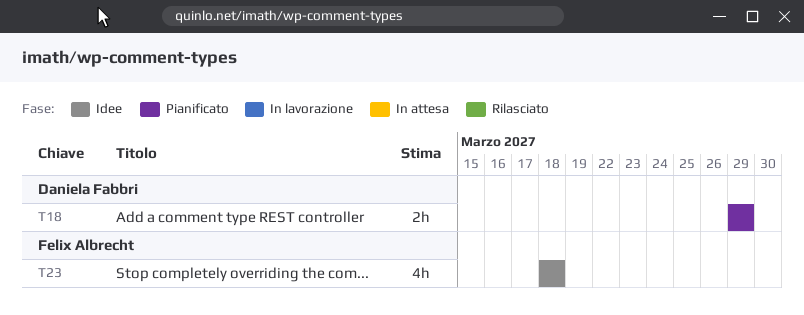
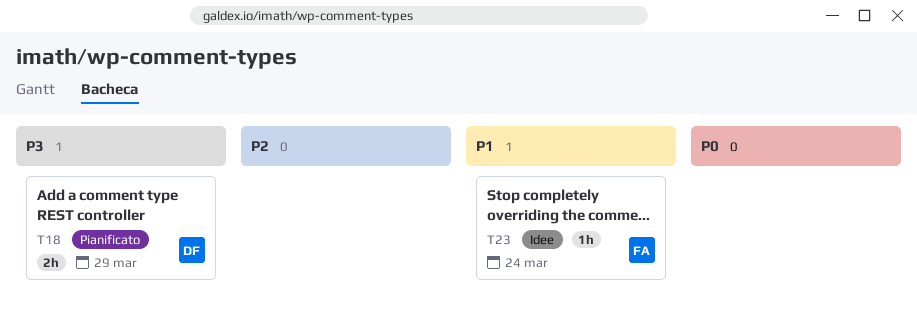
T23, estimate: 4h -> 1h
T23, due: Mar 18 -> Mar 24

